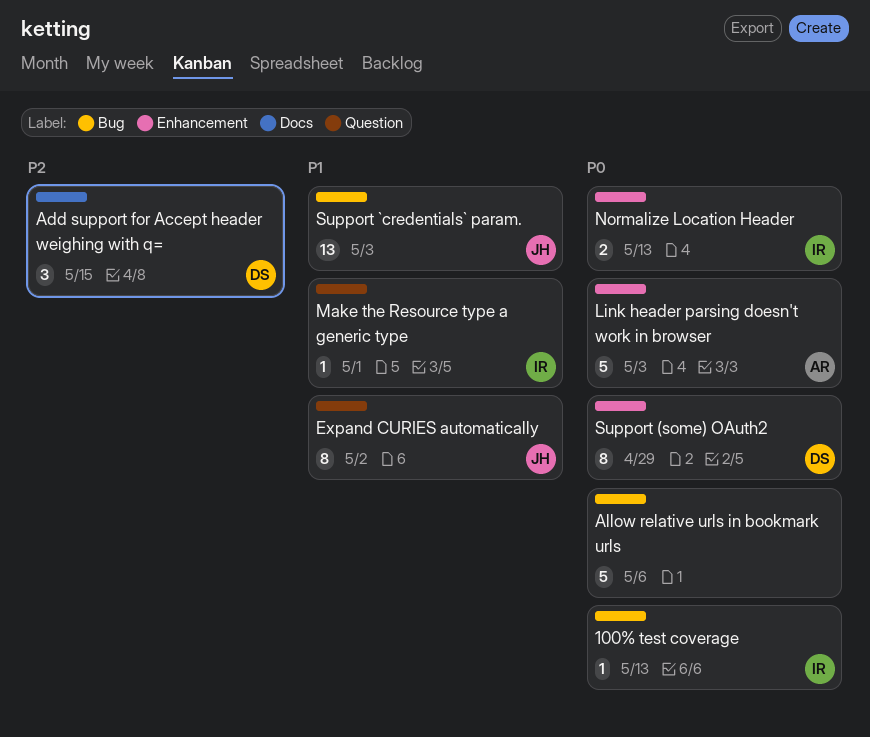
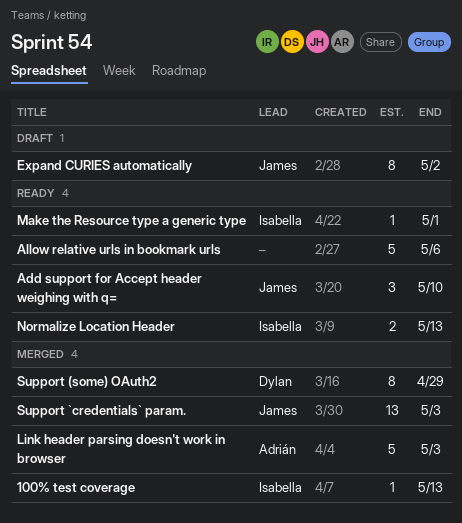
Add support for Accept header weighing with q=, owner: Dylan -> James
Add support for Accept header weighing with q=, due: May 15 -> May 10

